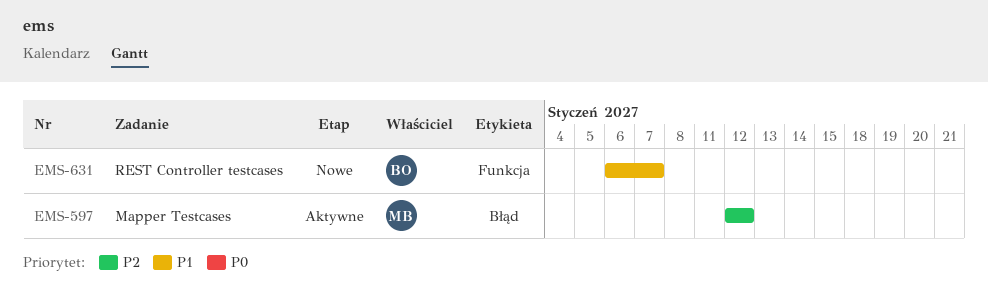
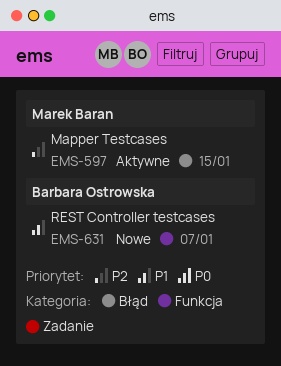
EMS-597, due: Jan 12 -> Jan 15

